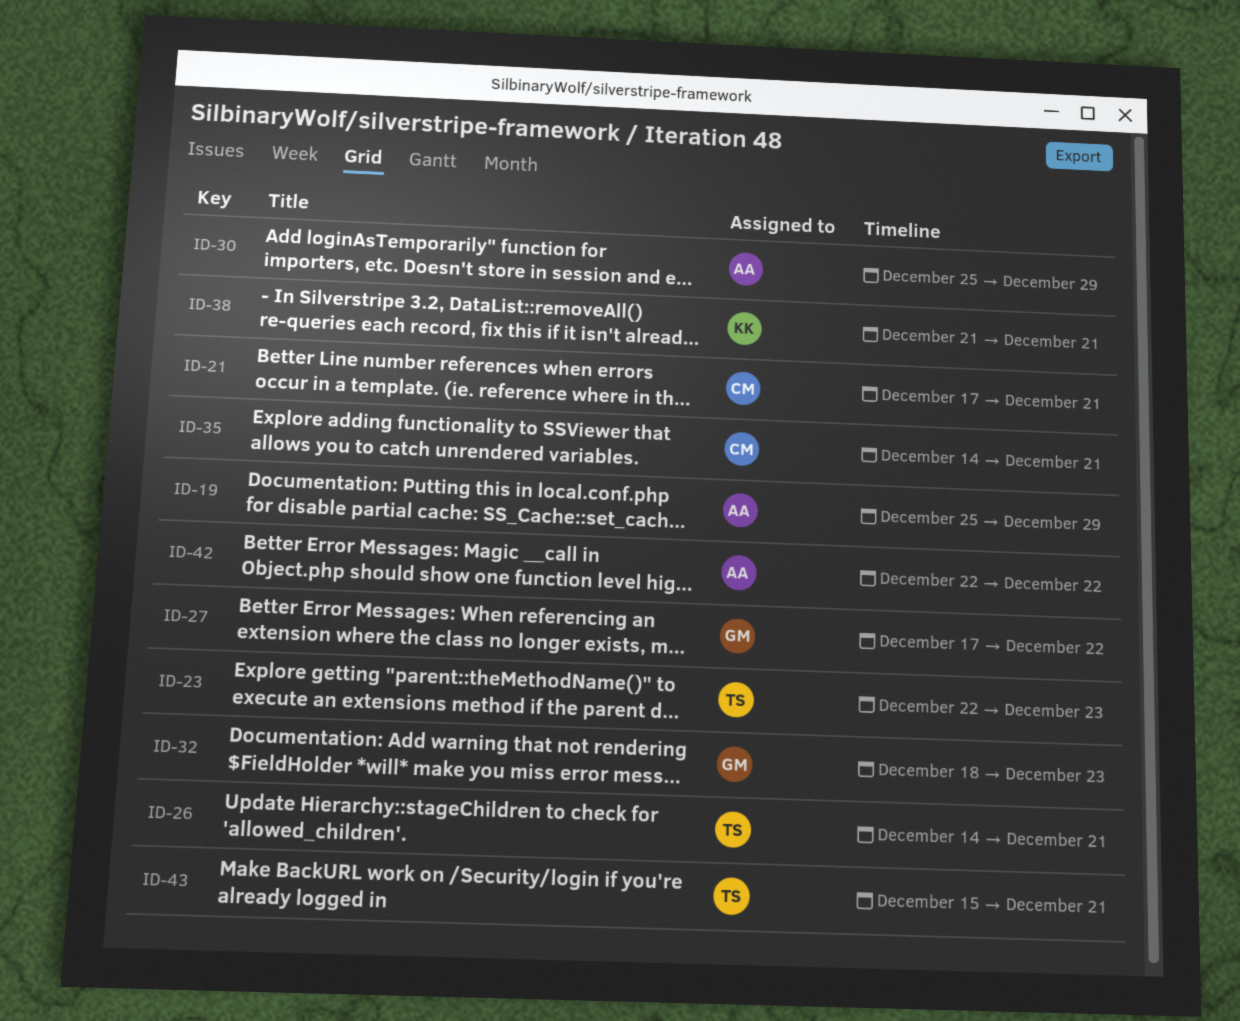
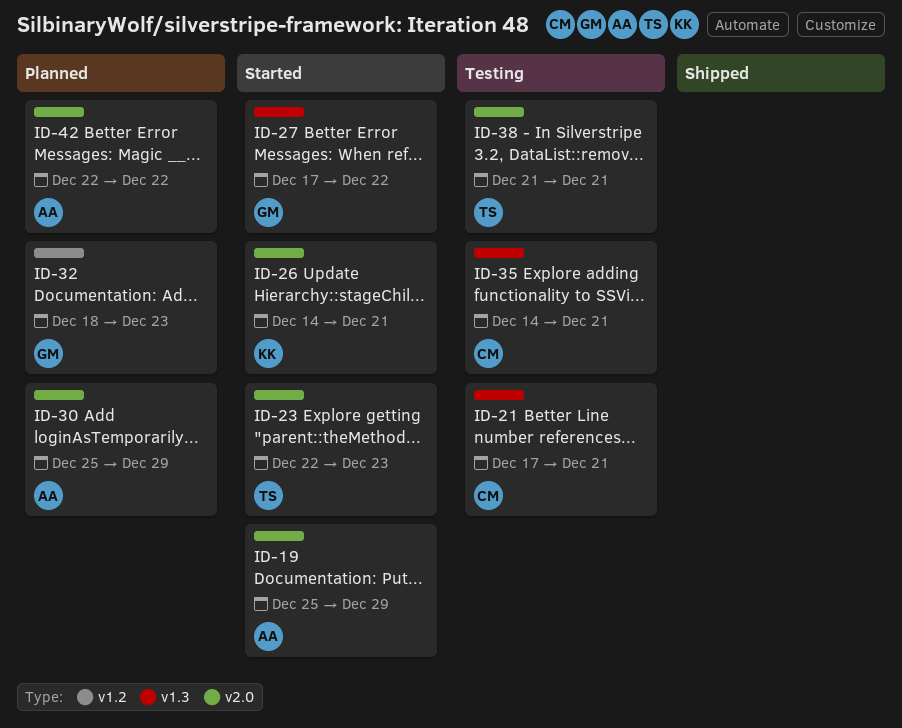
ID-26, owner: TS -> KK
ID-38, owner: KK -> TS
ID-43: present -> none

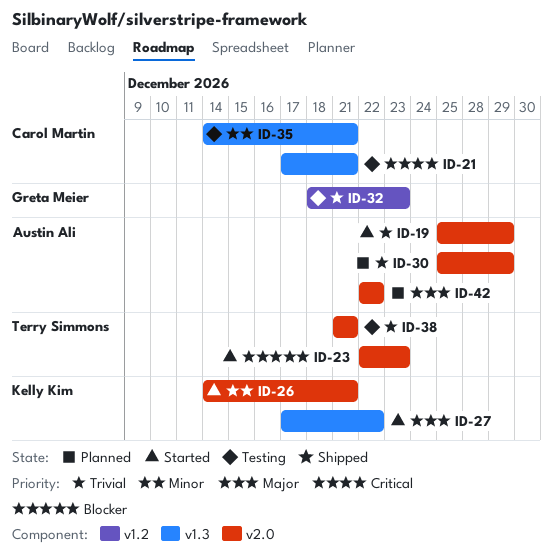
ID-27, owner: Greta Meier -> Kelly Kim
ID-32, status: Planned -> Testing

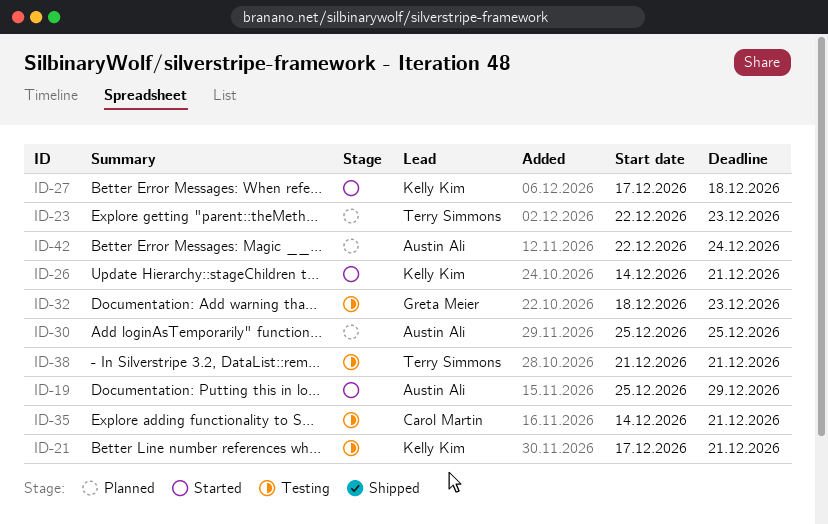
ID-21, owner: Carol Martin -> Kelly Kim
ID-23, status: Started -> Planned
ID-27, due: Dec 22 -> Dec 18
ID-30, due: Dec 29 -> Dec 25
ID-42, due: Dec 22 -> Dec 24

